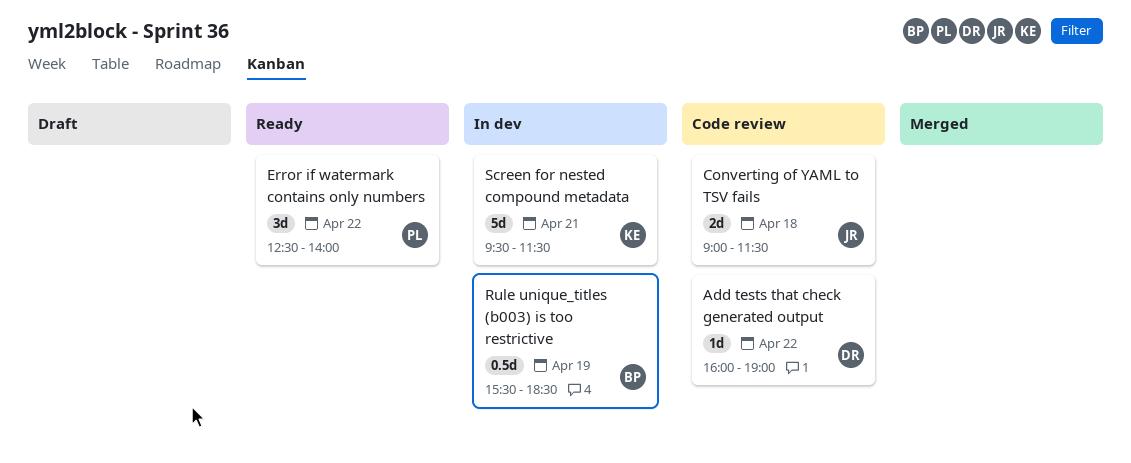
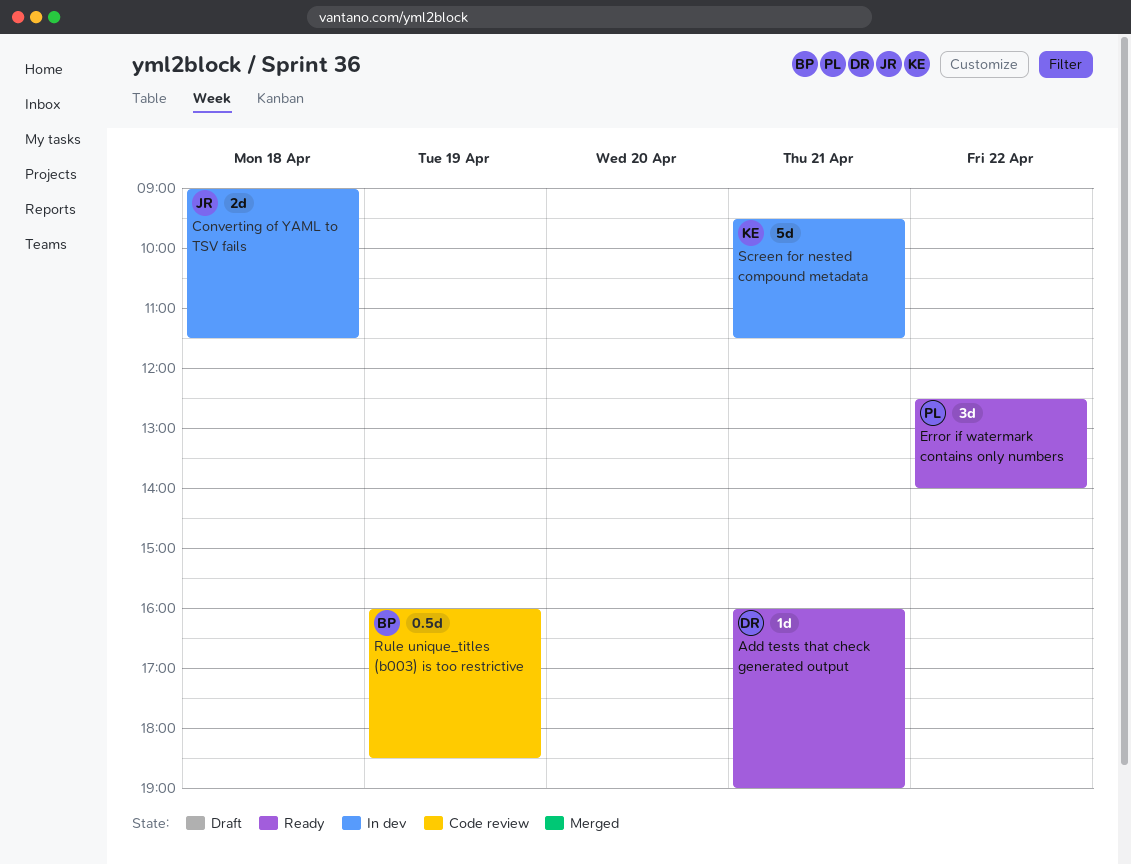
Add tests that check generated output, status: Code review -> Ready
Add tests that check generated output, day: Apr 22 -> Apr 21
Converting of YAML to TSV fails, status: Code review -> In dev
Rule unique_titles (b003) is too restrictive, status: In dev -> Code review
Rule unique_titles (b003) is too restrictive, begins: 15:30 -> 16:00

